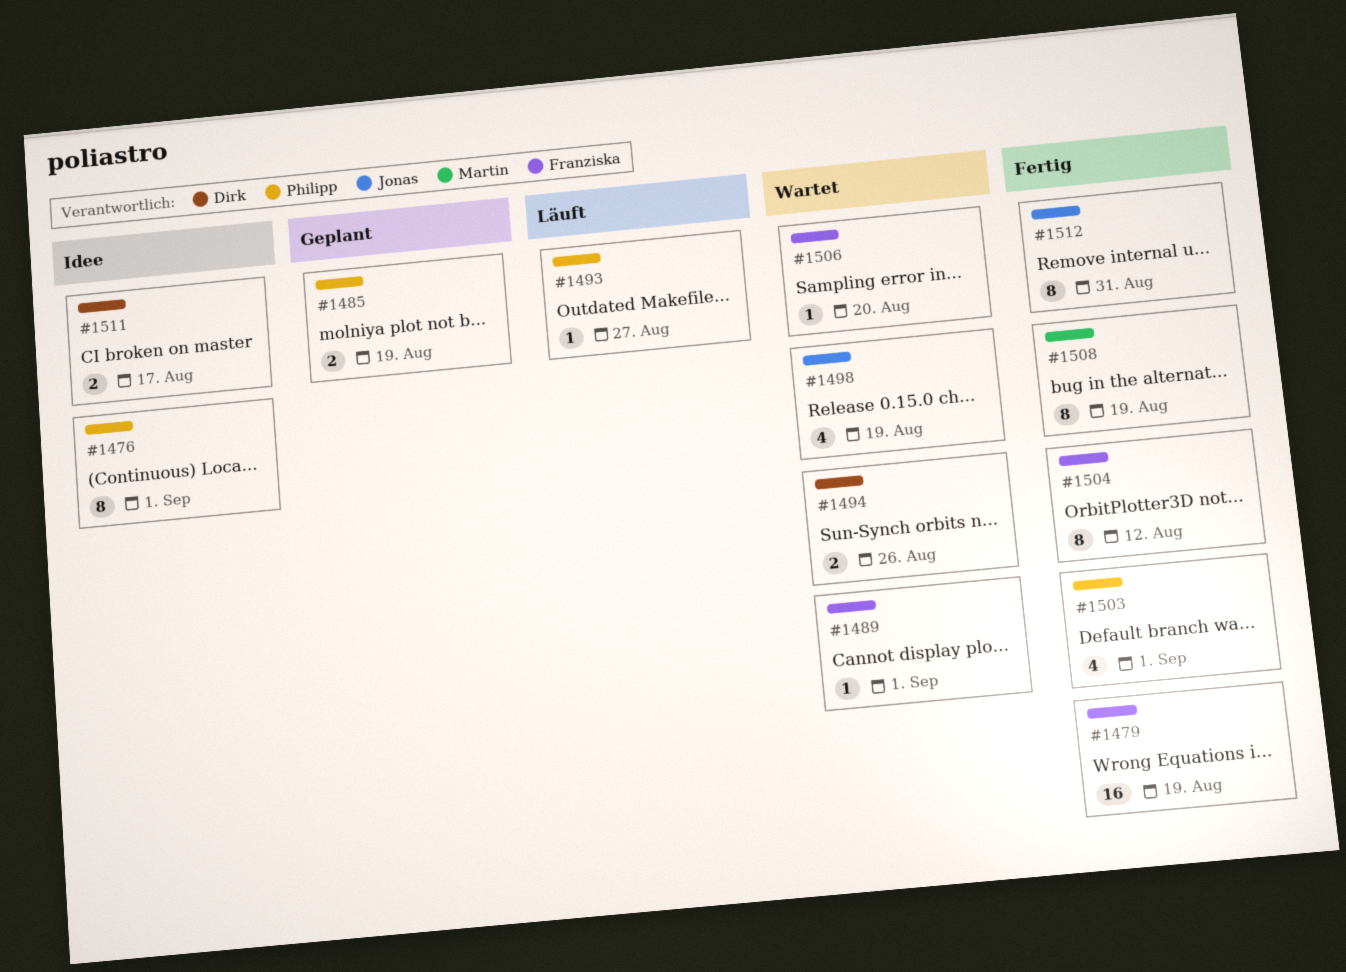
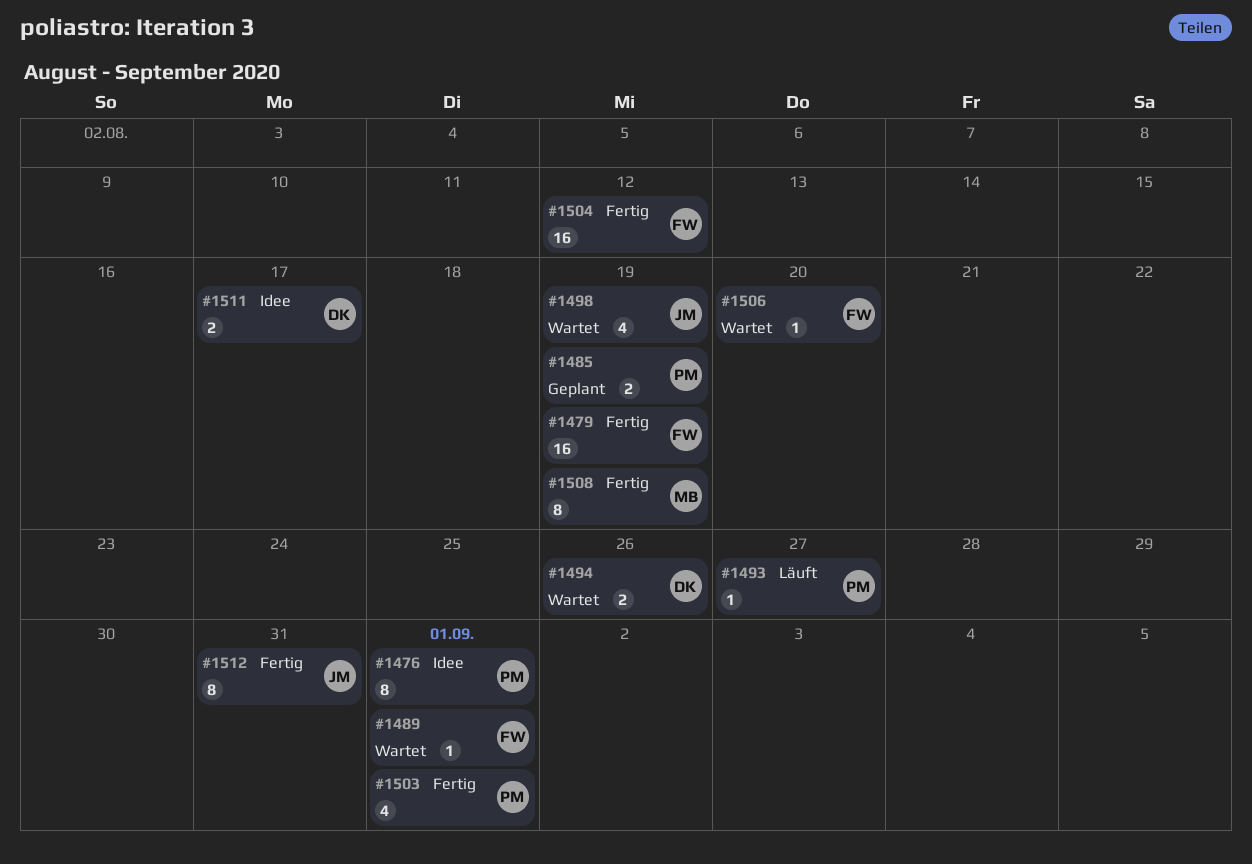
#1504, estimate: 8 -> 16

